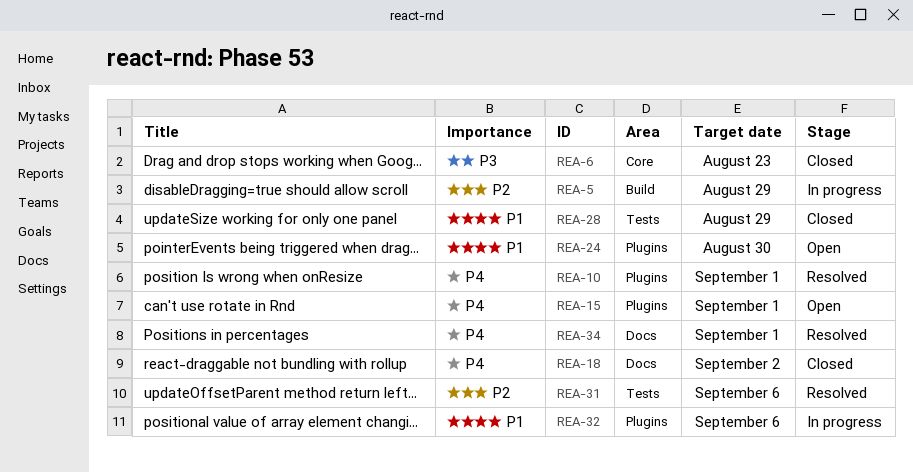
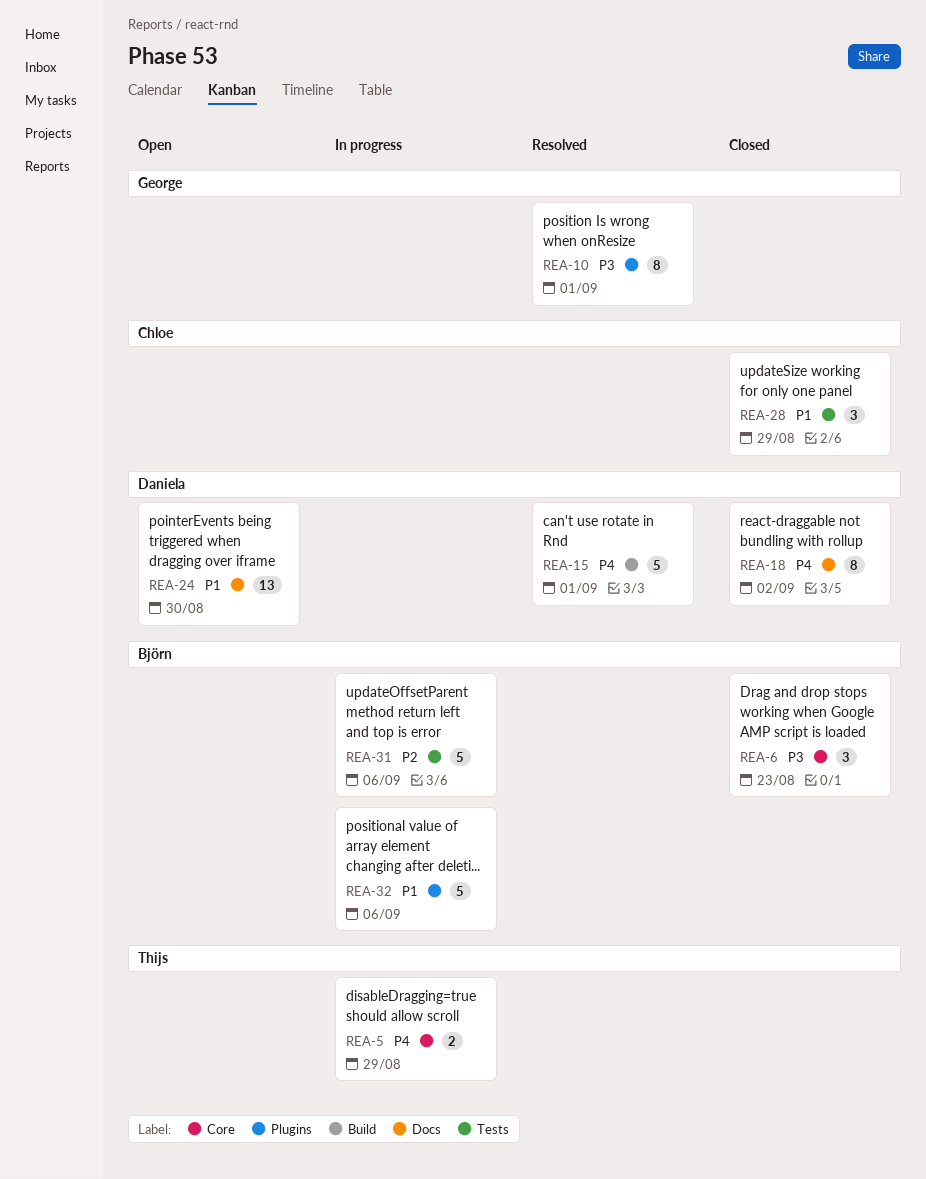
REA-5, priority: P2 -> P4
REA-5, label: Build -> Core
REA-10, priority: P4 -> P3
REA-15, status: Open -> Resolved
REA-15, label: Plugins -> Build
REA-24, label: Plugins -> Docs
REA-31, status: Resolved -> In progress
REA-34: present -> none

